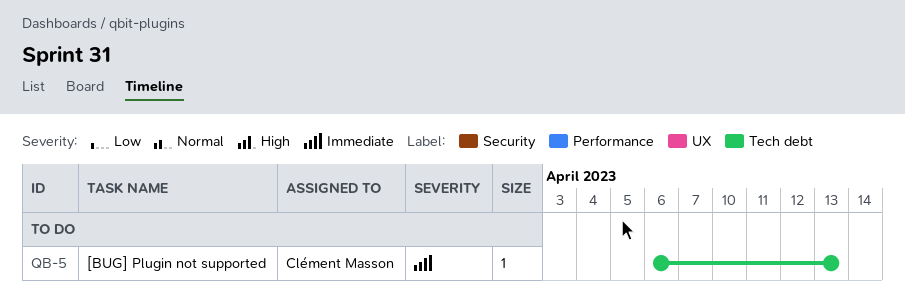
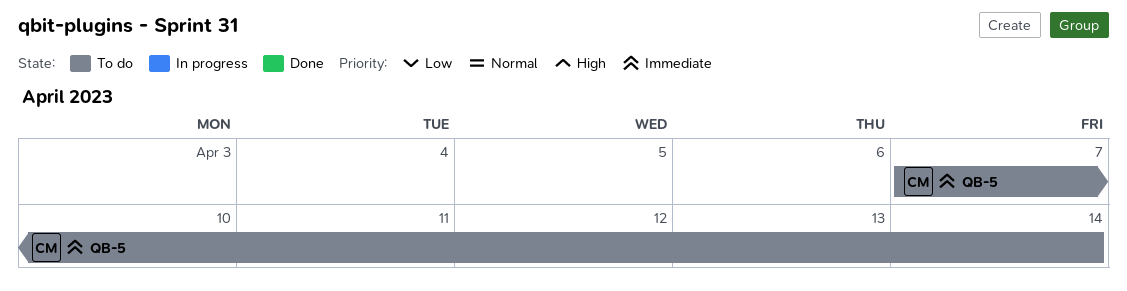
QB-5, start: Apr 6 -> Apr 7
QB-5, due: Apr 13 -> Apr 14

